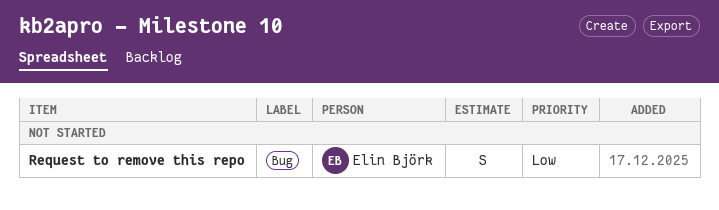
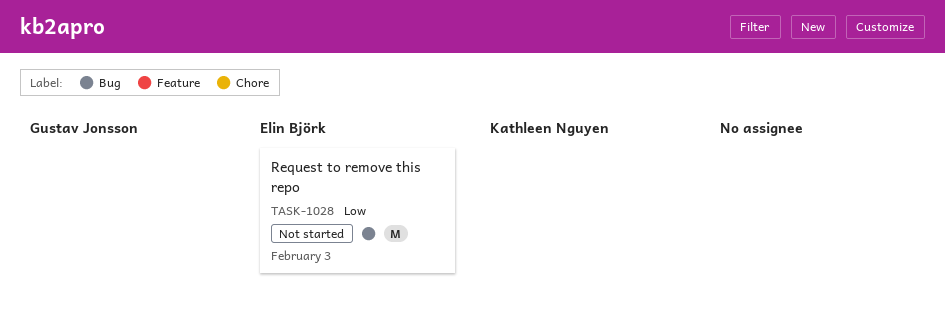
Request to remove this repo, estimate: S -> M

